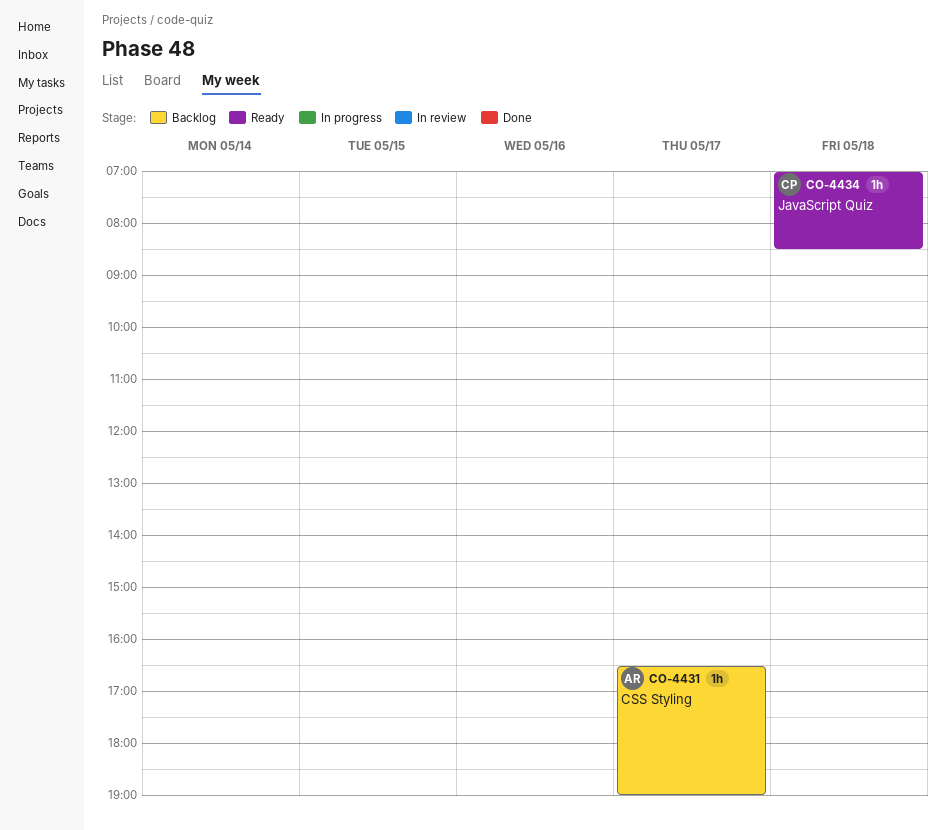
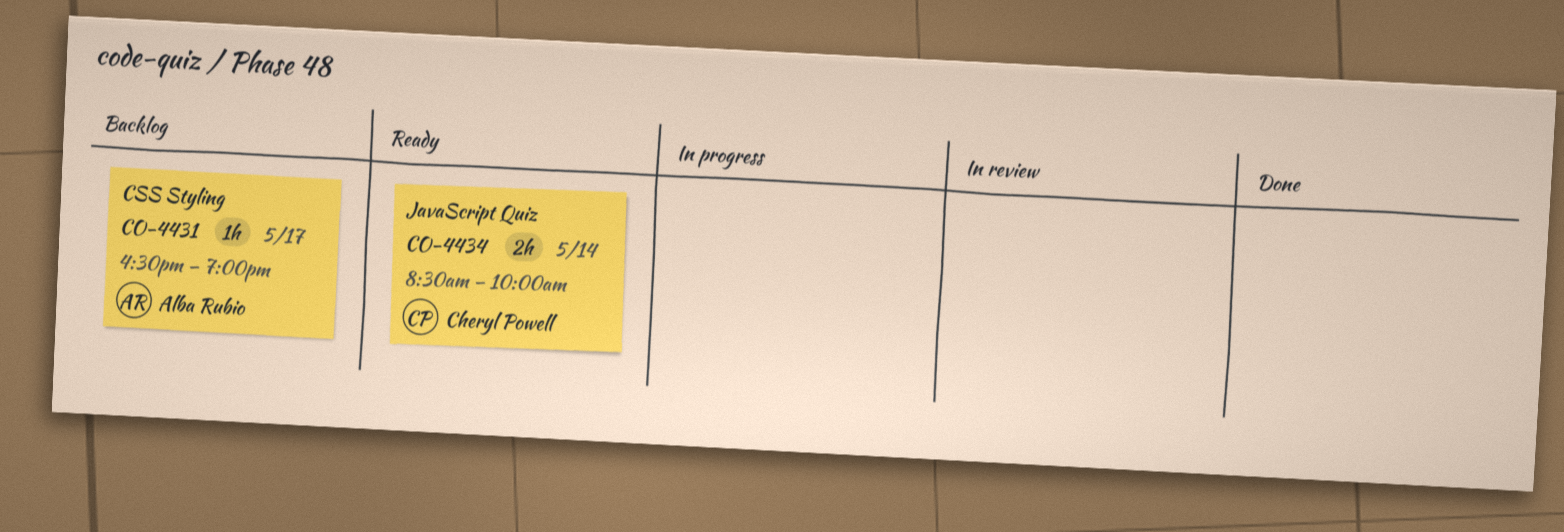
CO-4434, estimate: 1h -> 2h
CO-4434, day: May 18 -> May 14
CO-4434, begins: 07:00 -> 08:30
CO-4434, ends: 08:30 -> 10:00

